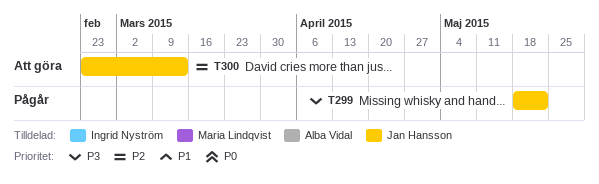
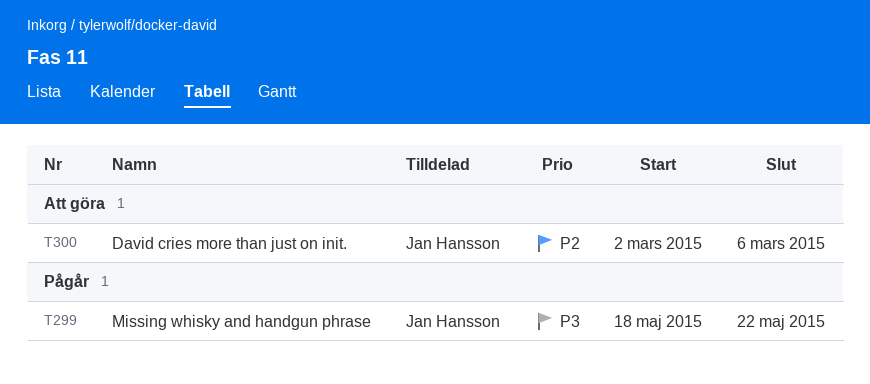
T300, start: Feb 23 -> Mar 2
T300, due: Mar 13 -> Mar 6

